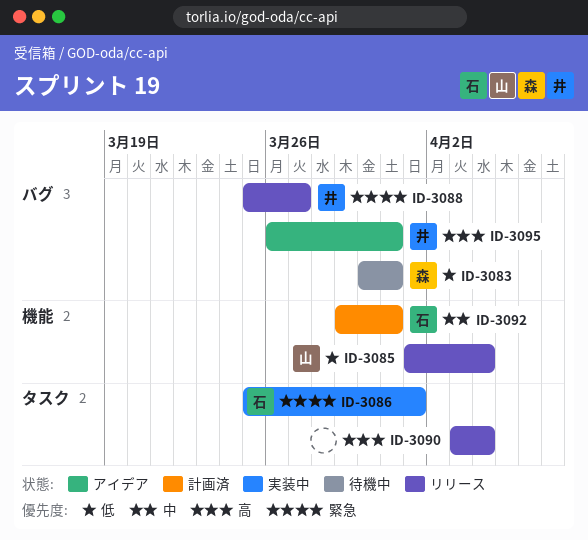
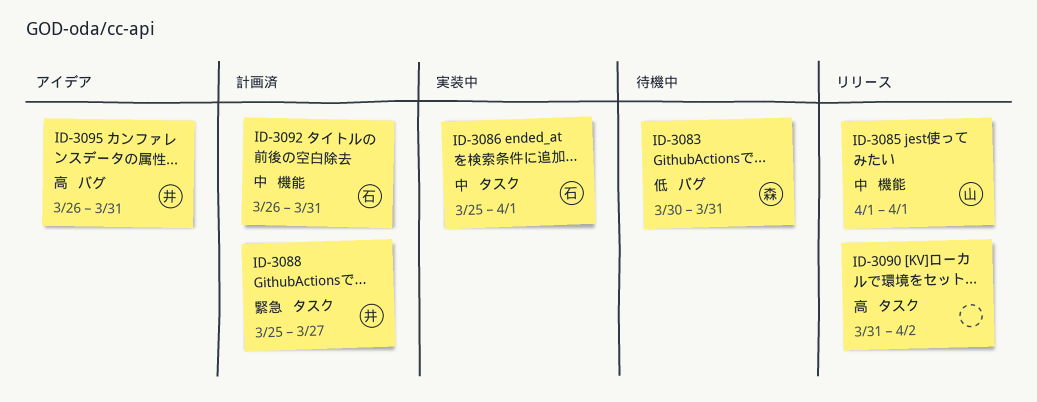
ID-3085, priority: 低 -> 中
ID-3085, due: Apr 4 -> Apr 1
ID-3086, priority: 緊急 -> 中
ID-3088, status: リリース -> 計画済
ID-3088, label: バグ -> タスク
ID-3090, start: Apr 3 -> Mar 31
ID-3090, due: Apr 4 -> Apr 2
ID-3092, start: Mar 29 -> Mar 26

